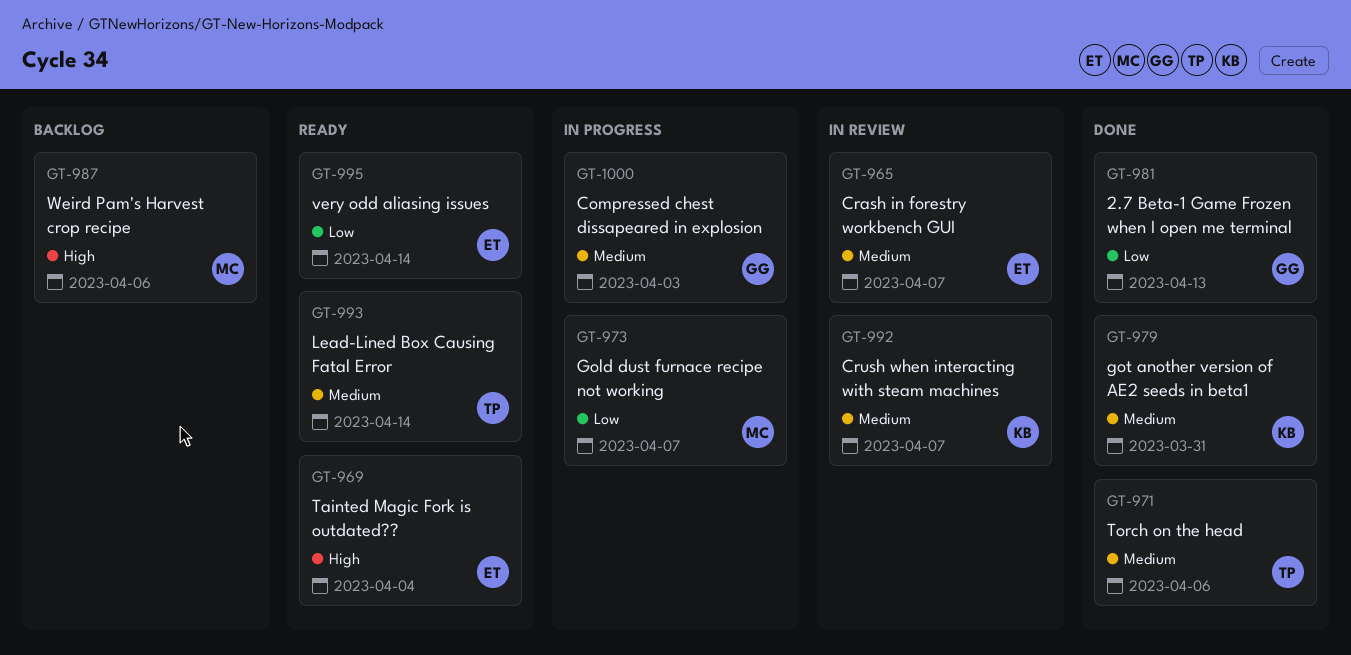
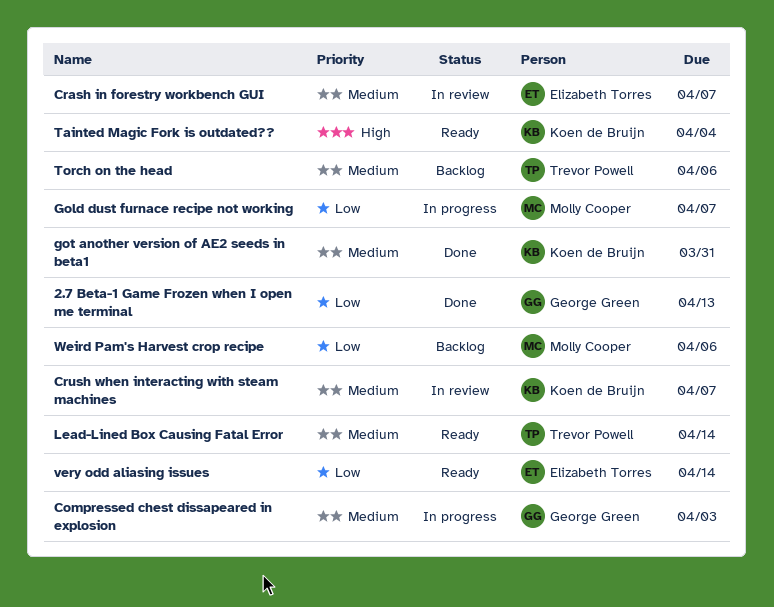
Tainted Magic Fork is outdated??, owner: Elizabeth Torres -> Koen de Bruijn
Torch on the head, status: Done -> Backlog
Weird Pam's Harvest crop recipe, priority: High -> Low

